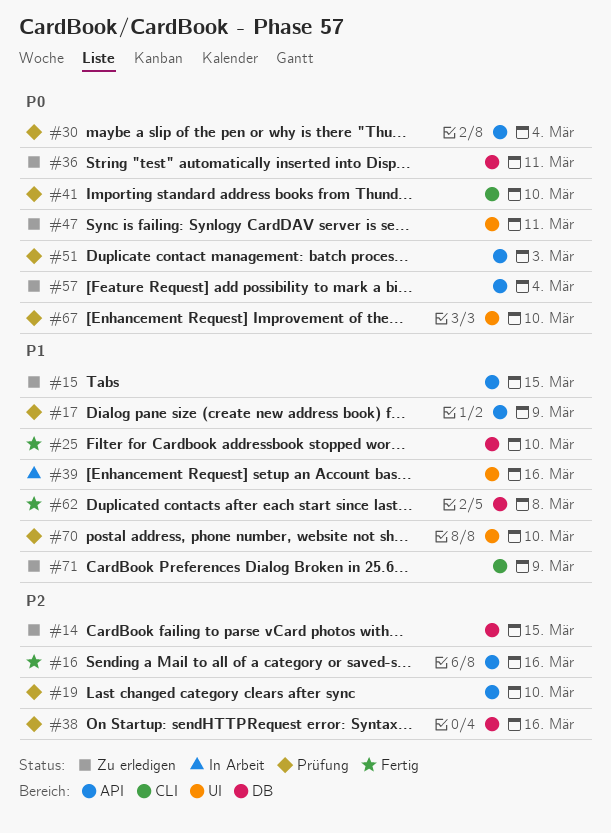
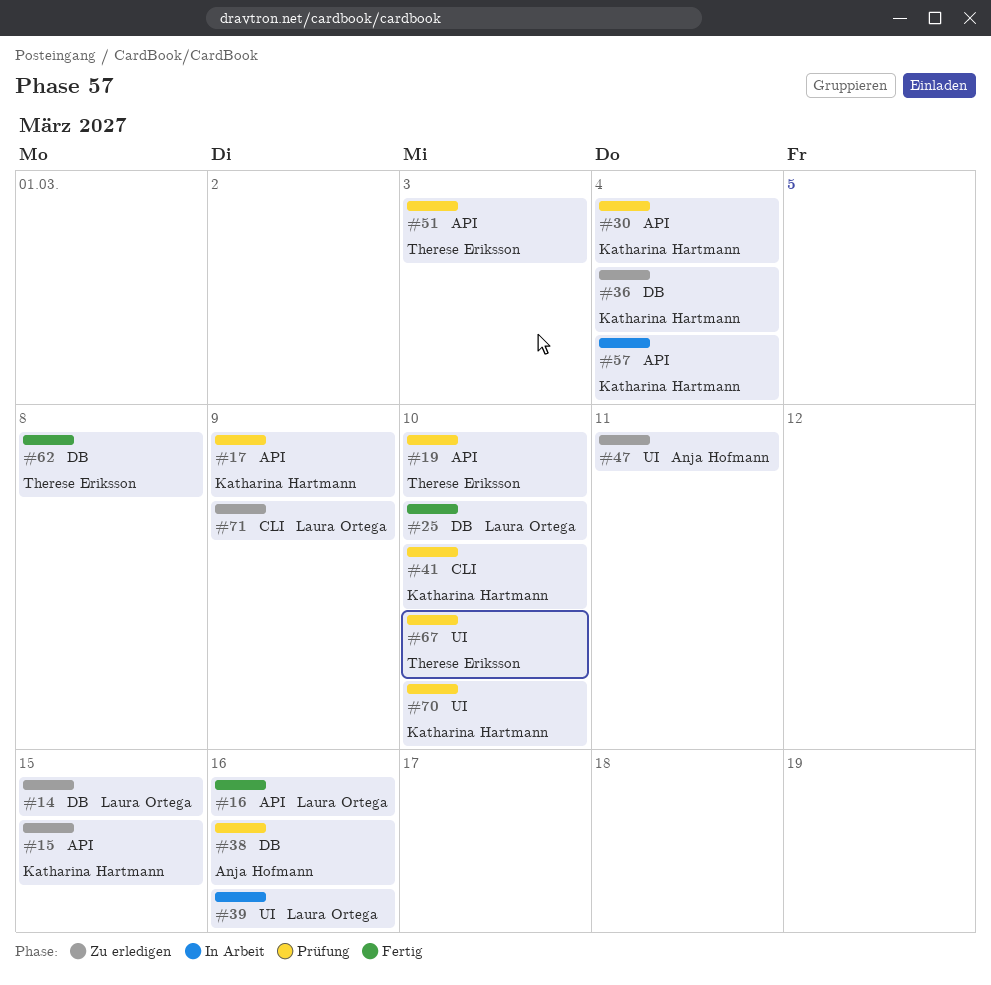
#36, due: Mar 11 -> Mar 4
#57, status: Zu erledigen -> In Arbeit

